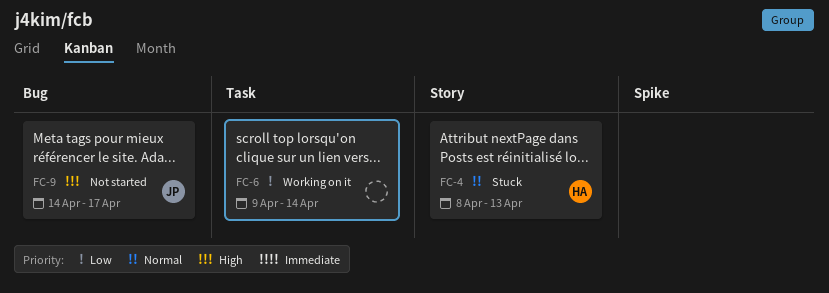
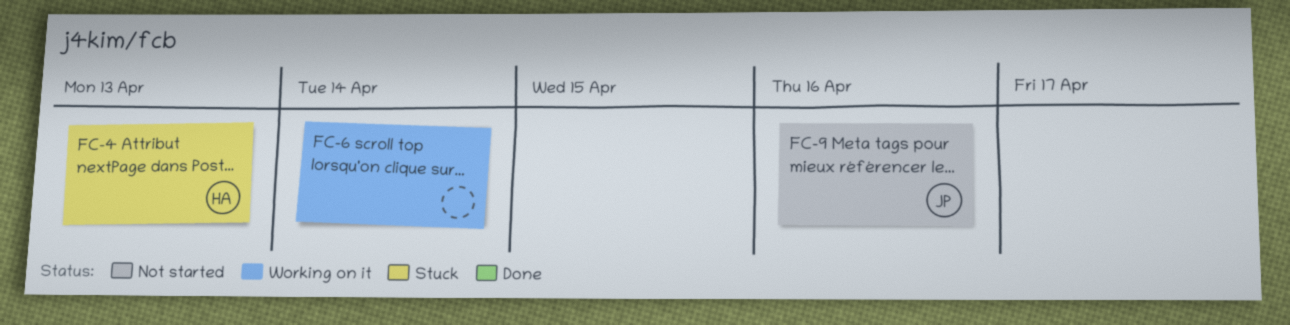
FC-9, due: Apr 17 -> Apr 16

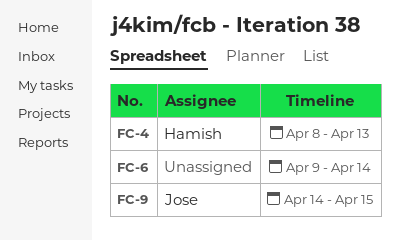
FC-9, due: Apr 16 -> Apr 15

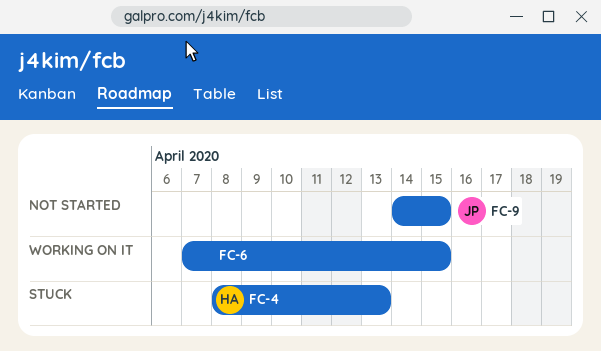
FC-6, start: Apr 9 -> Apr 7
FC-6, due: Apr 14 -> Apr 15

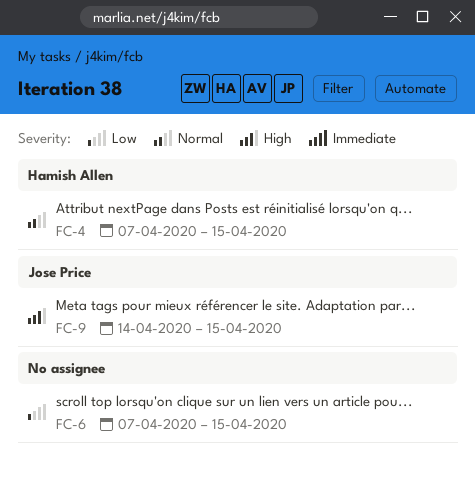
FC-4, start: Apr 8 -> Apr 7
FC-4, due: Apr 13 -> Apr 15

